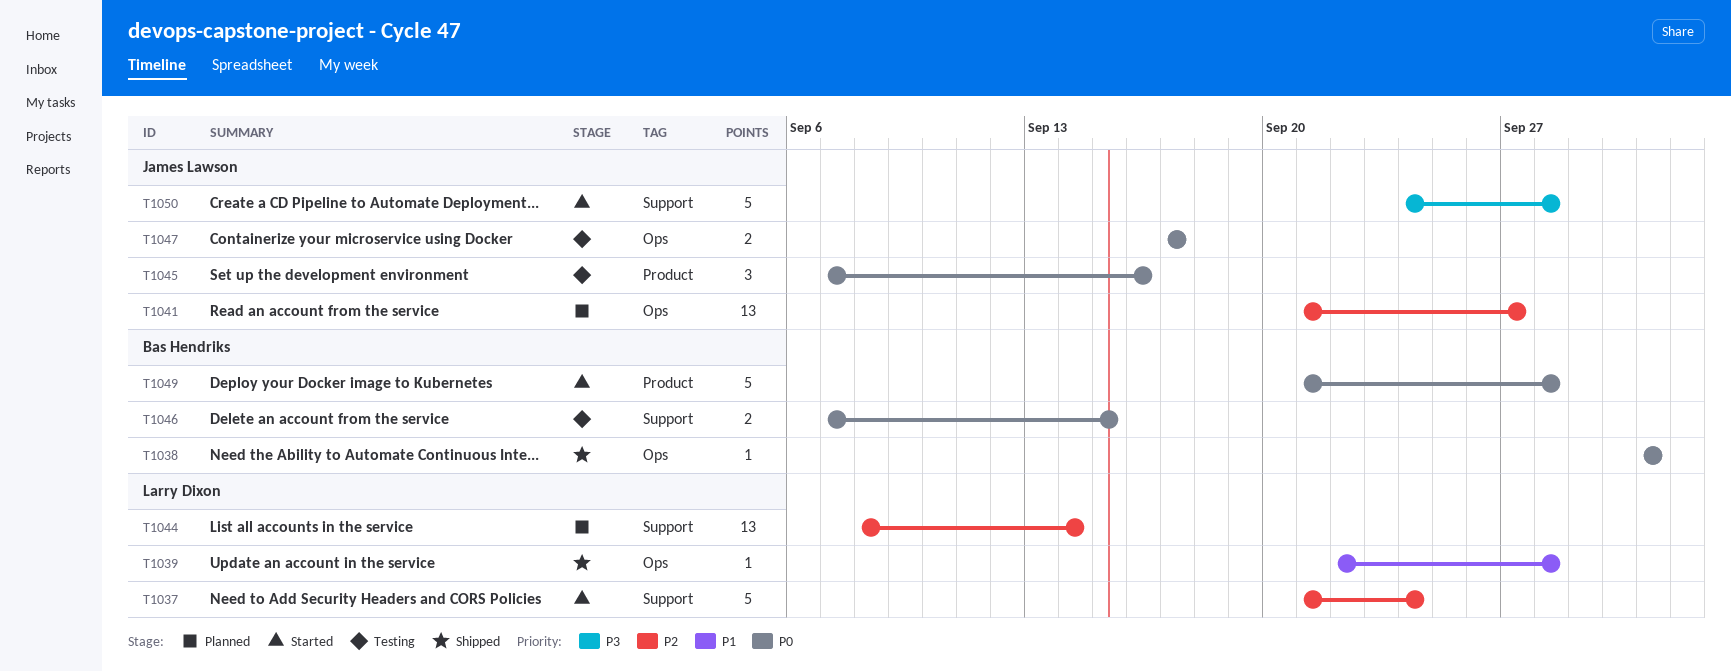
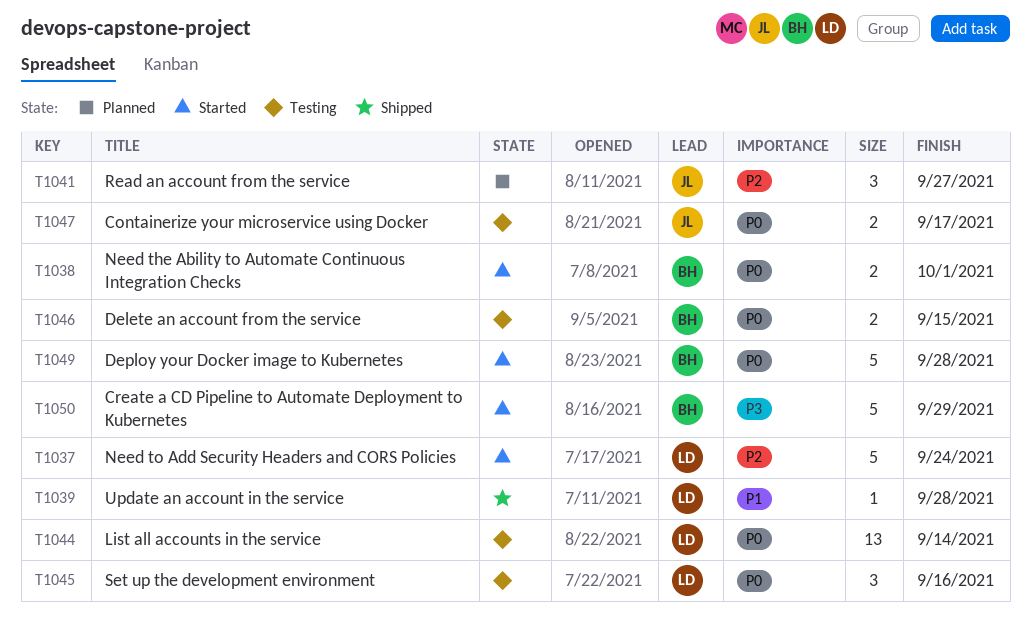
T1038, status: Shipped -> Started
T1038, estimate: 1 -> 2
T1041, estimate: 13 -> 3
T1044, status: Planned -> Testing
T1044, priority: P2 -> P0
T1045, owner: James Lawson -> Larry Dixon
T1050, owner: James Lawson -> Bas Hendriks
T1050, due: Sep 28 -> Sep 29

